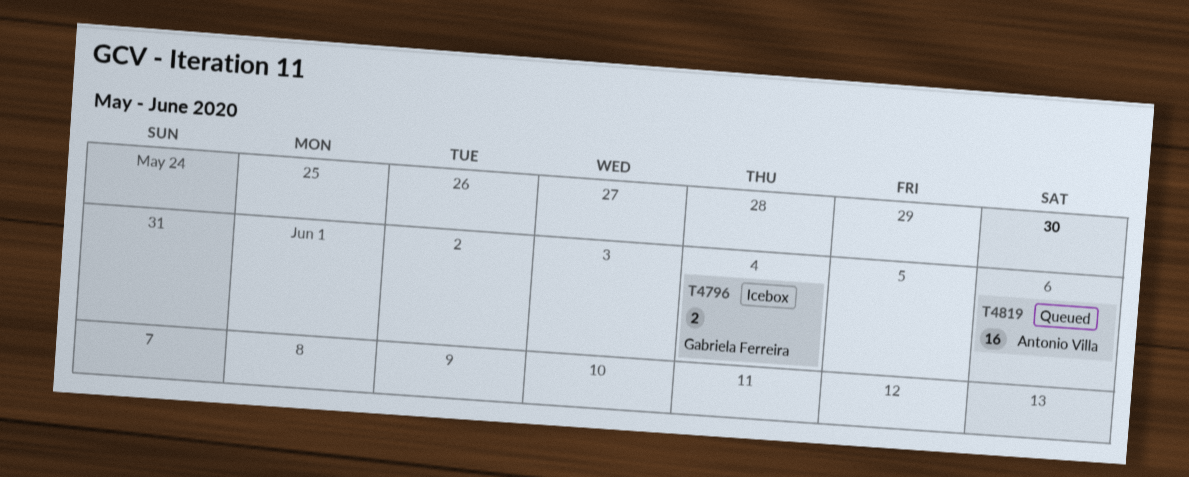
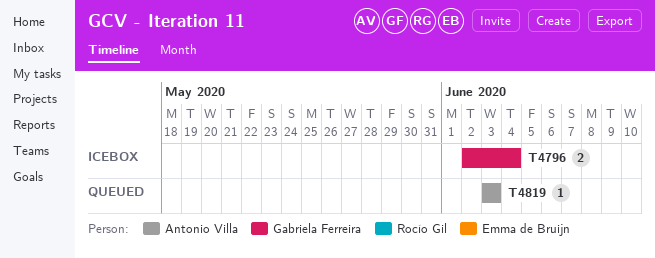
T4819, estimate: 16 -> 1
T4819, due: Jun 6 -> Jun 3

